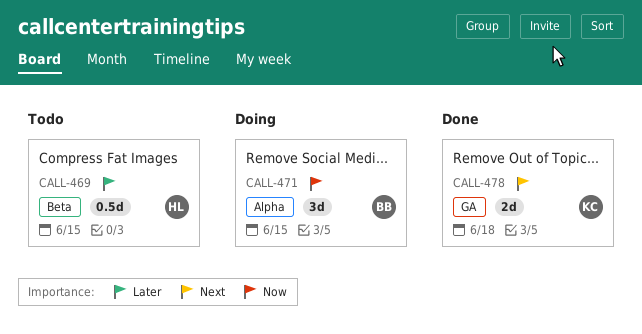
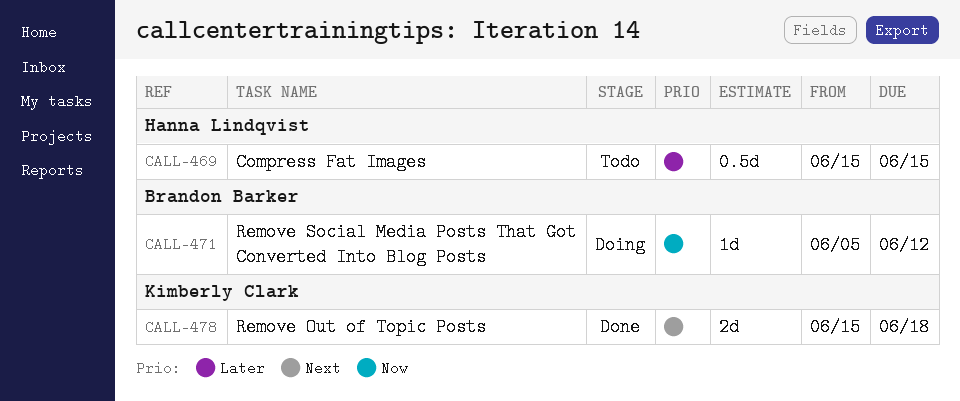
CALL-471, estimate: 3d -> 1d
CALL-471, due: Jun 15 -> Jun 12

